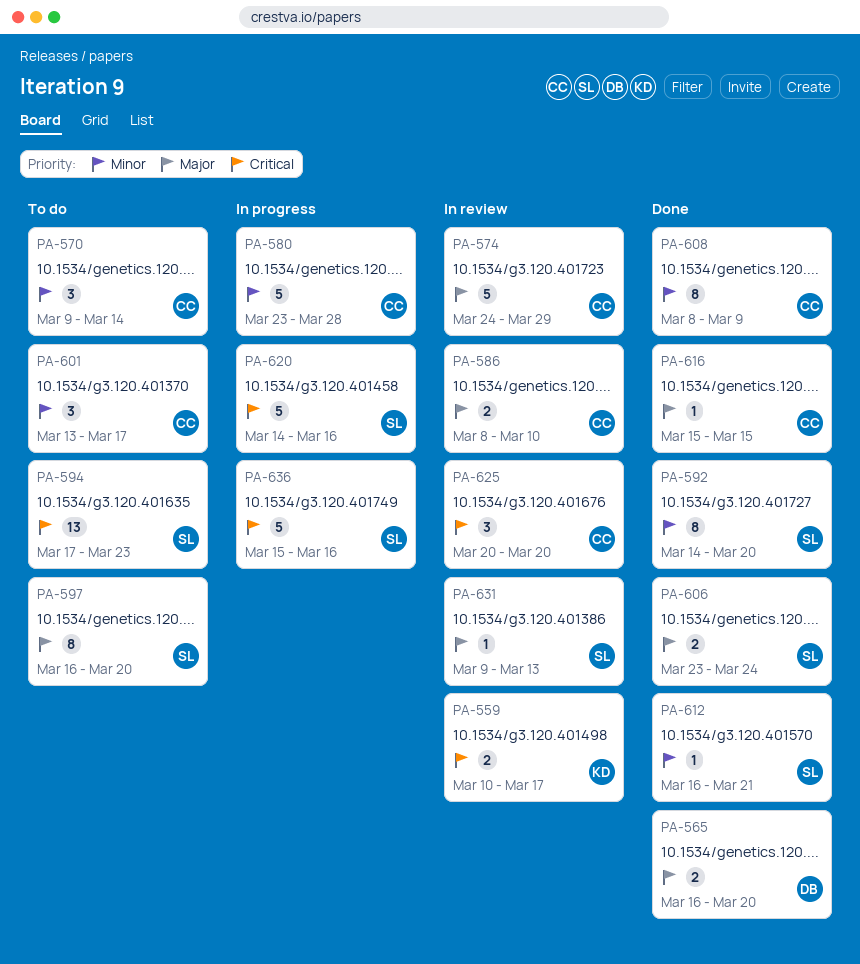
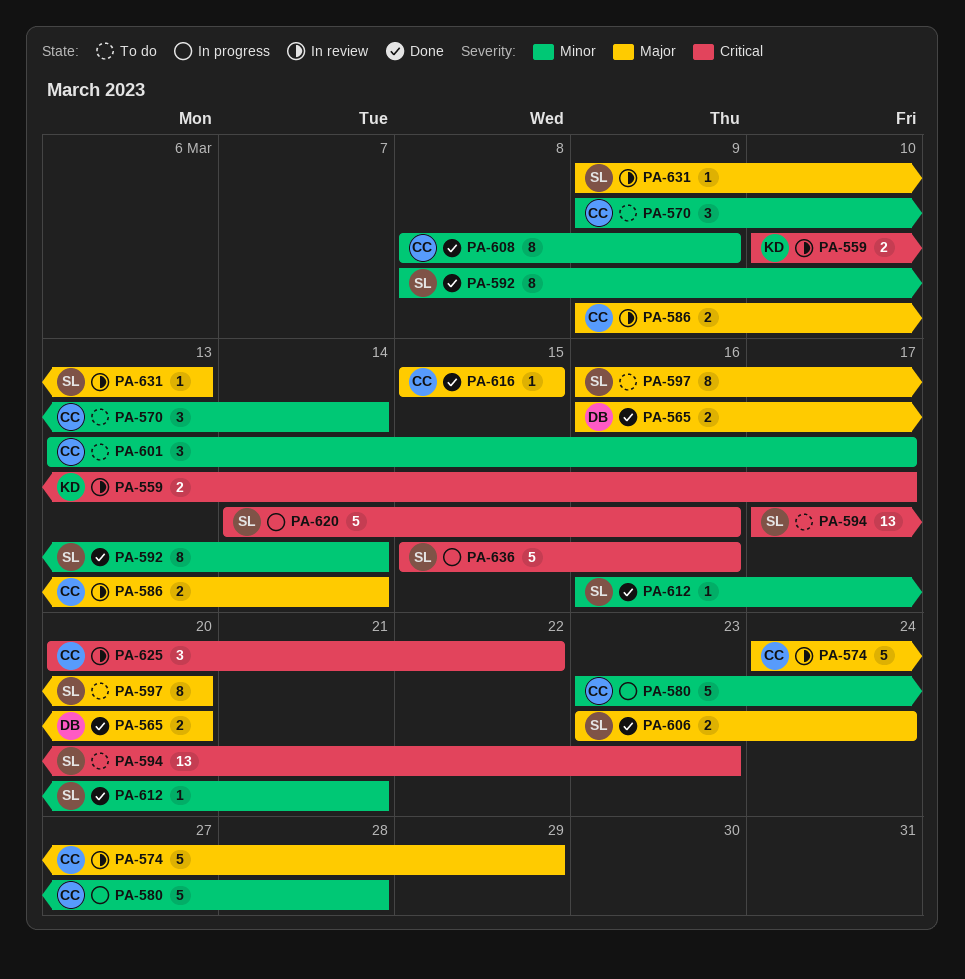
PA-586, start: Mar 8 -> Mar 9
PA-586, due: Mar 10 -> Mar 14
PA-592, start: Mar 14 -> Mar 8
PA-592, due: Mar 20 -> Mar 14
PA-625, due: Mar 20 -> Mar 22

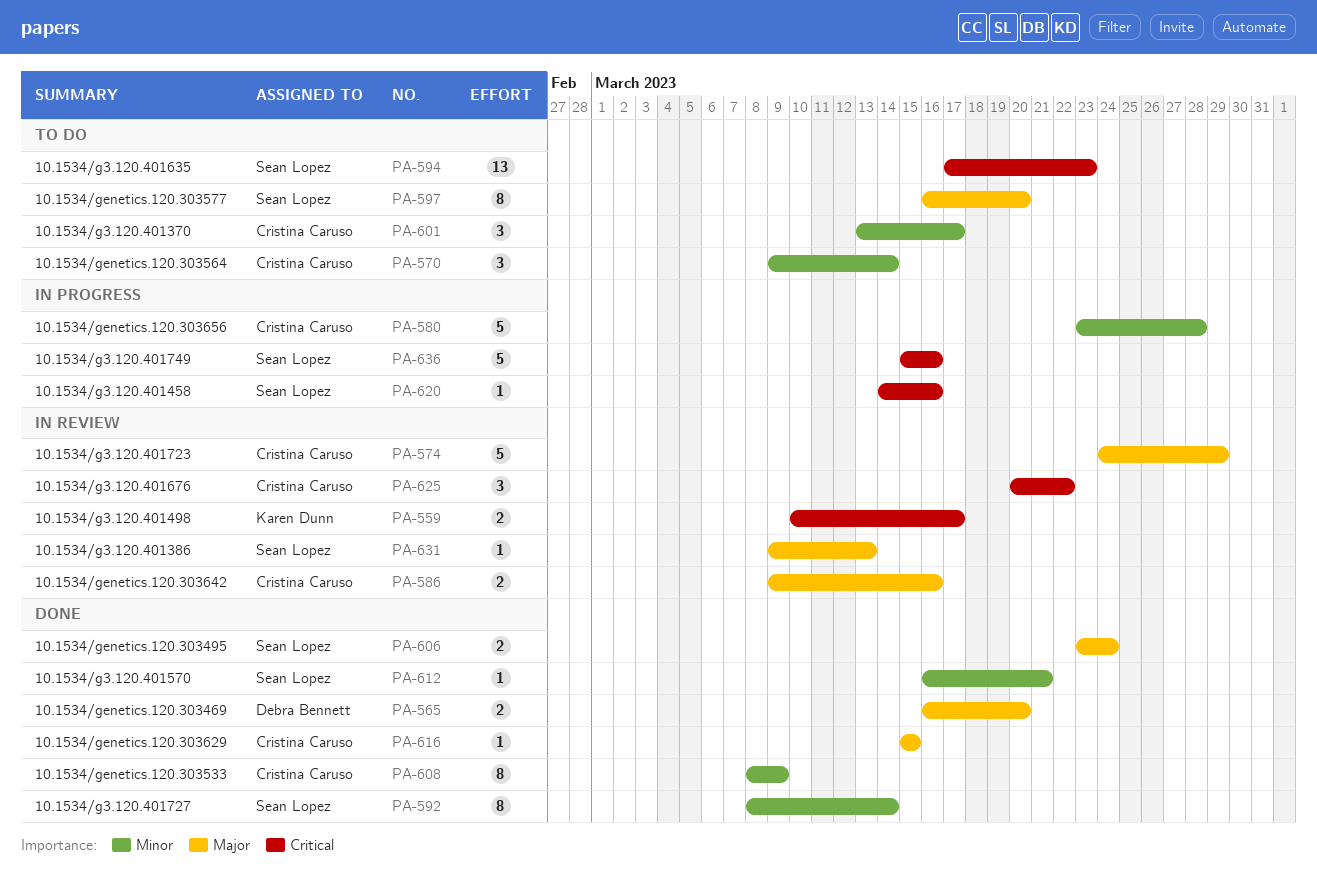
PA-586, due: Mar 14 -> Mar 16
PA-620, estimate: 5 -> 1

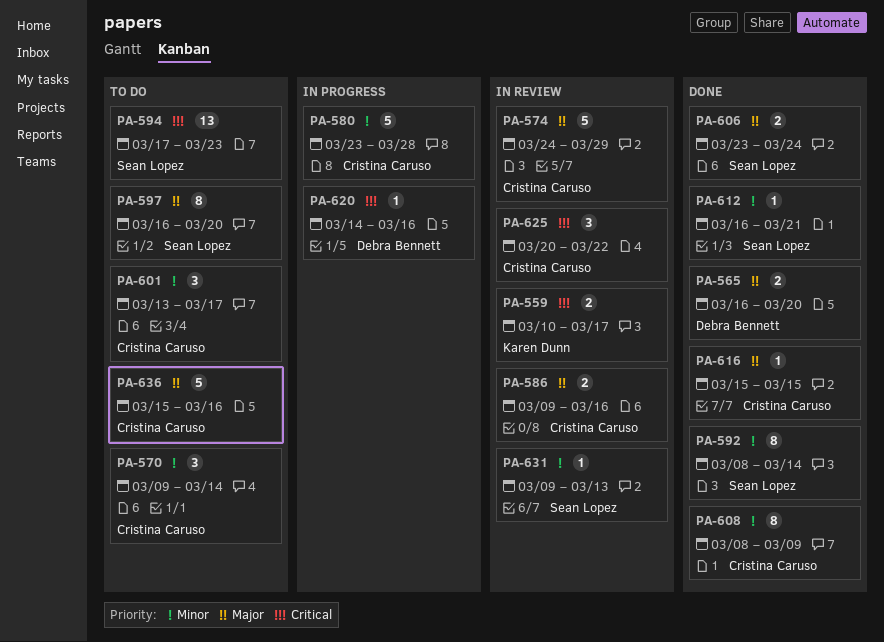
PA-620, owner: Sean Lopez -> Debra Bennett
PA-631, priority: Major -> Minor
PA-636, status: In progress -> To do
PA-636, owner: Sean Lopez -> Cristina Caruso
PA-636, priority: Critical -> Major

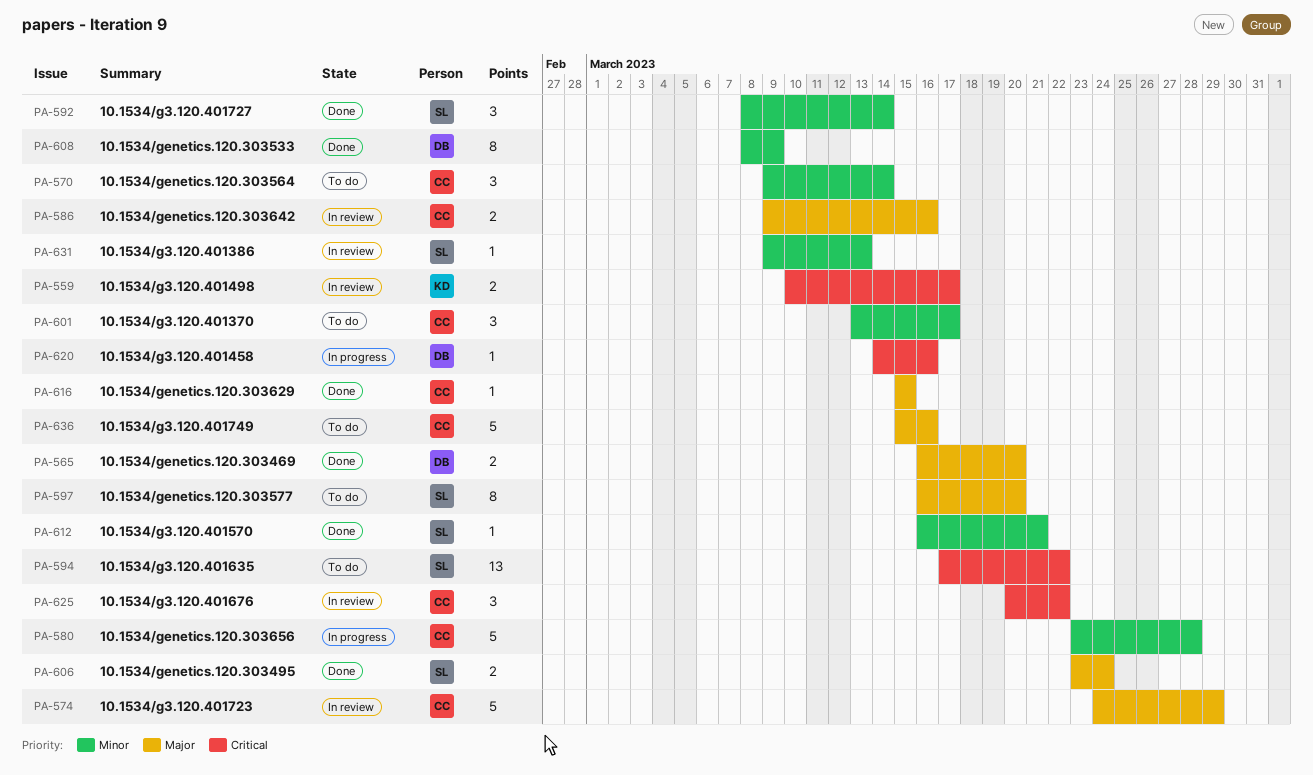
PA-592, estimate: 8 -> 3
PA-594, due: Mar 23 -> Mar 22
PA-608, owner: Cristina Caruso -> Debra Bennett

